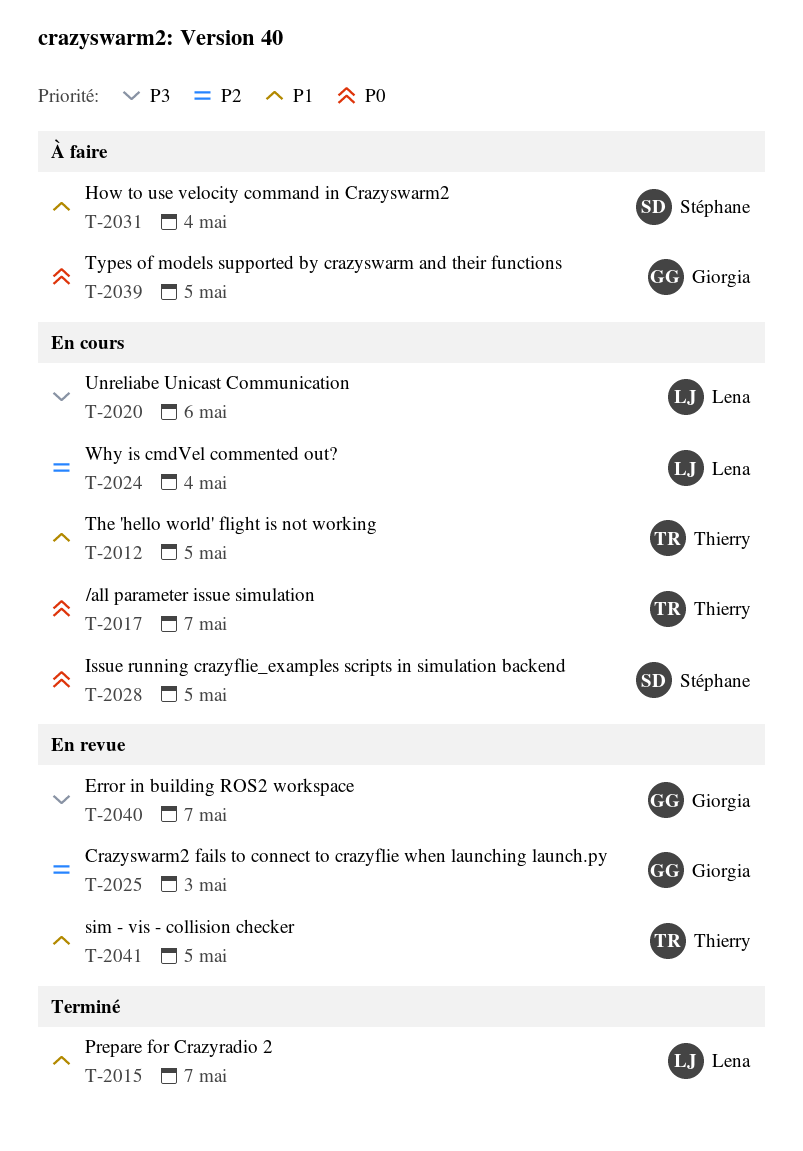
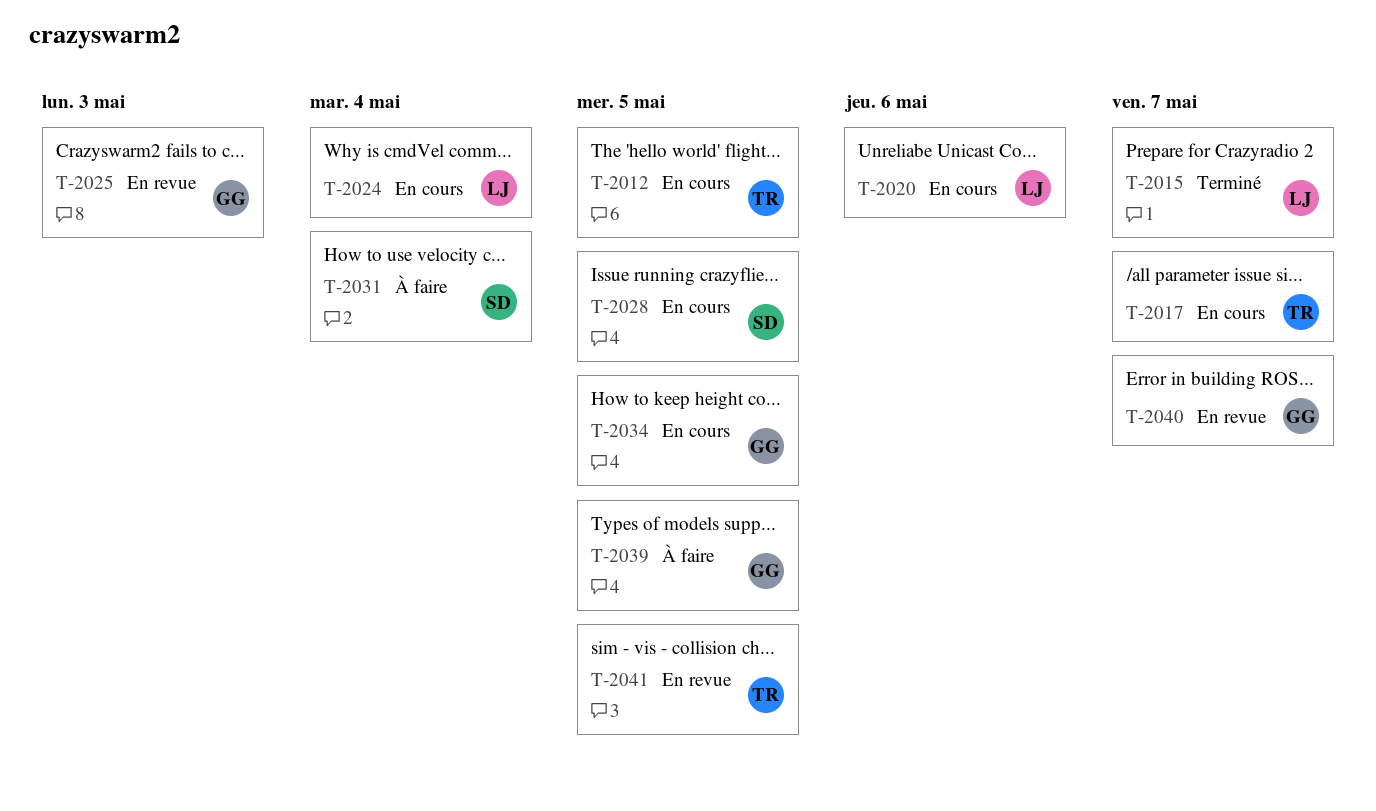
T-2034: none -> present

